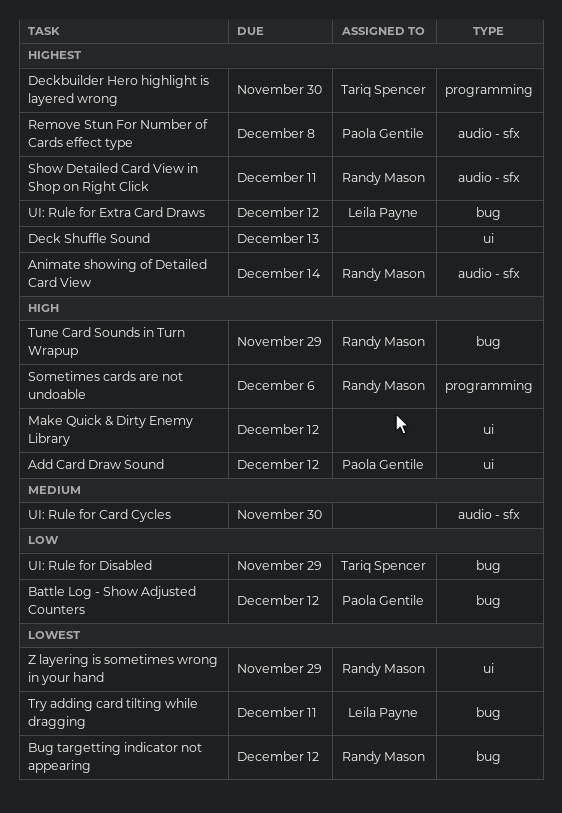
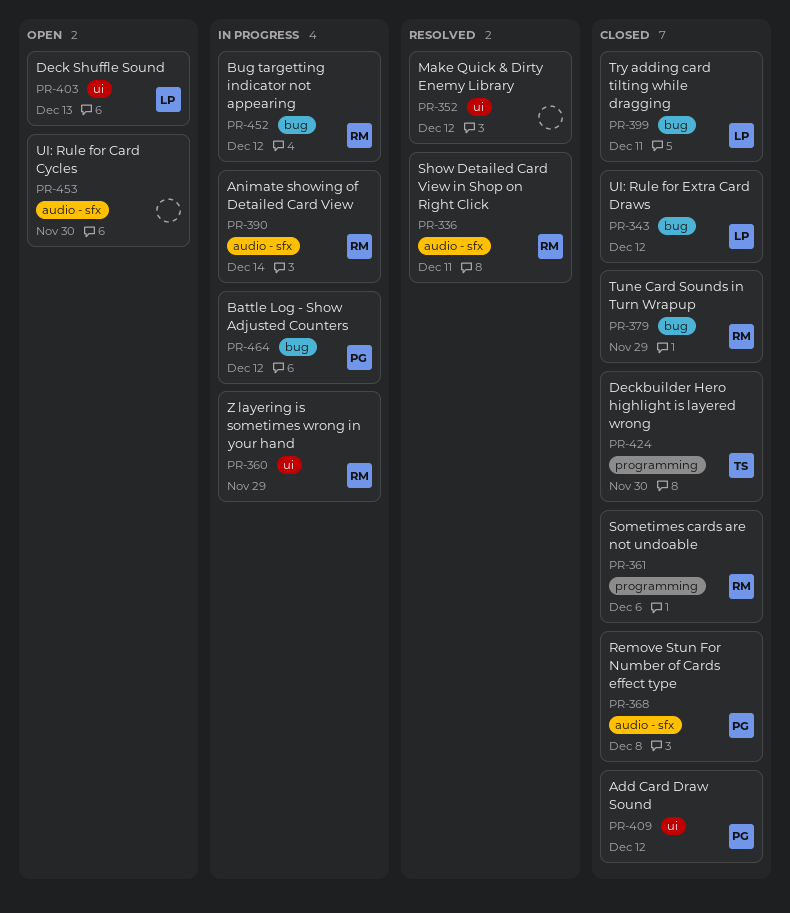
Deck Shuffle Sound, owner: none -> Leila Payne
UI: Rule for Disabled: present -> none

